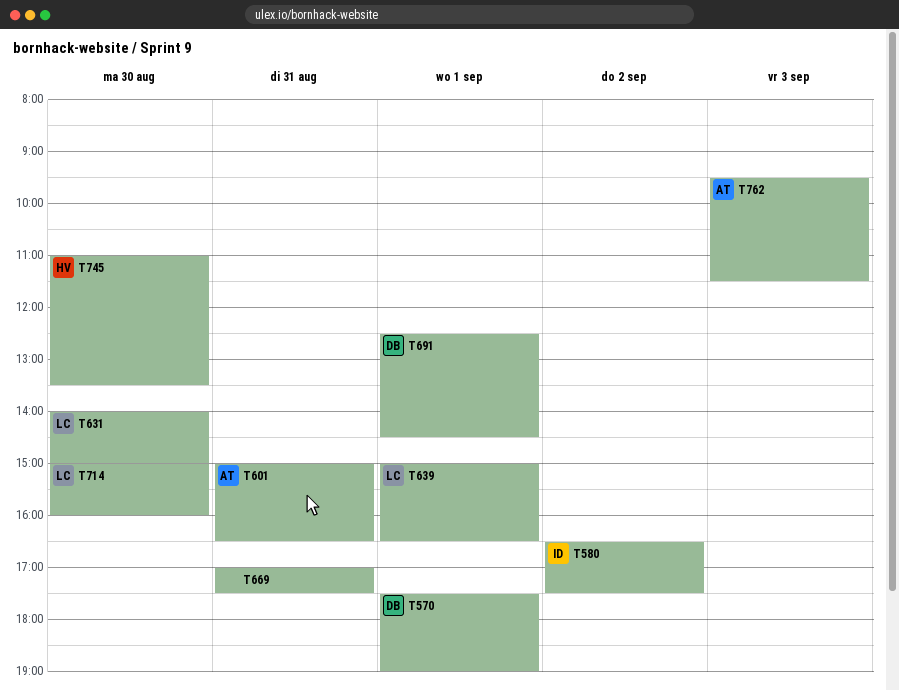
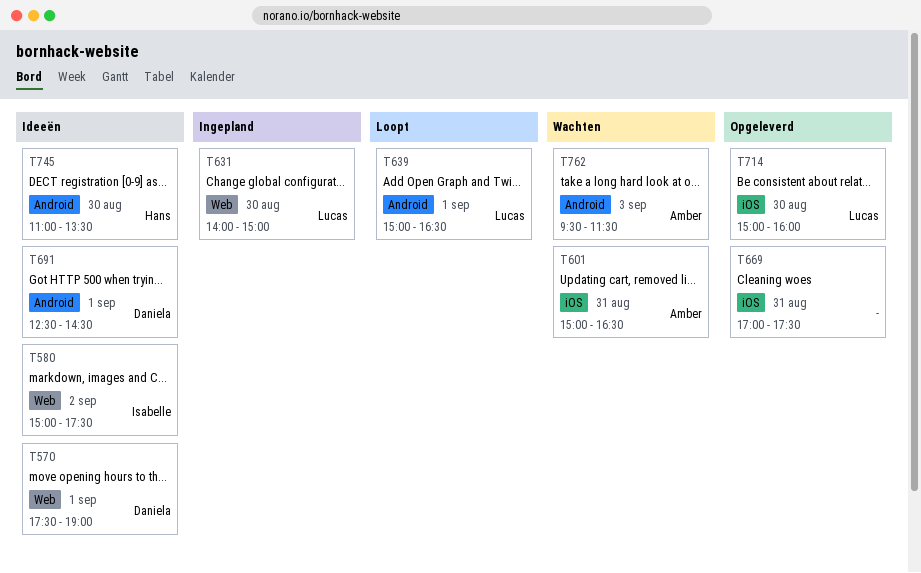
T580, begins: 16:30 -> 15:00

